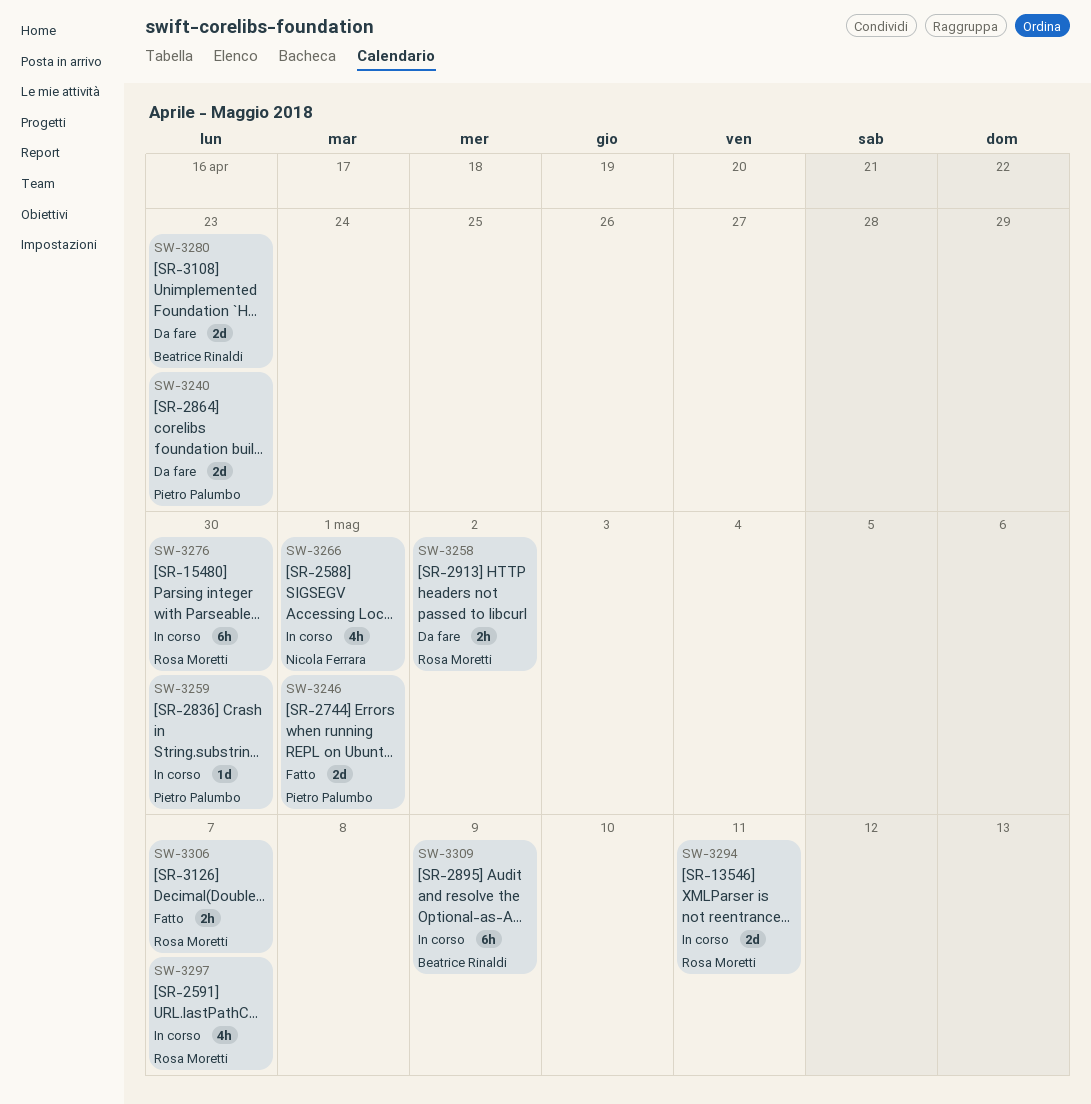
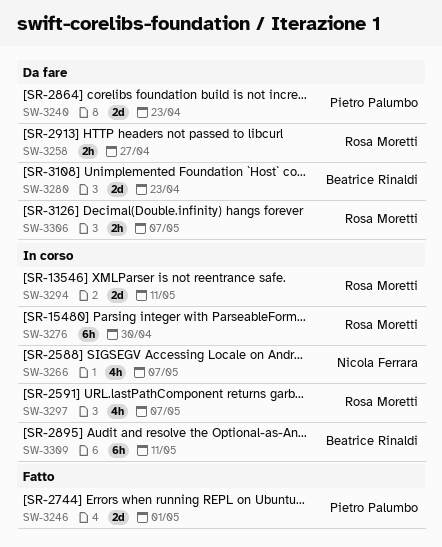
SW-3258, due: May 2 -> Apr 27
SW-3259: present -> none
SW-3266, due: May 1 -> May 7
SW-3306, status: Fatto -> Da fare
SW-3309, due: May 9 -> May 11

